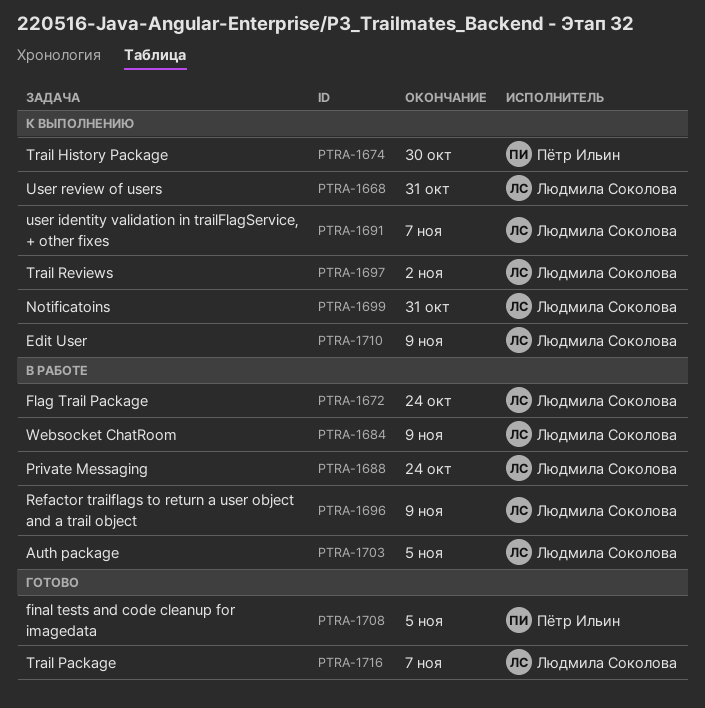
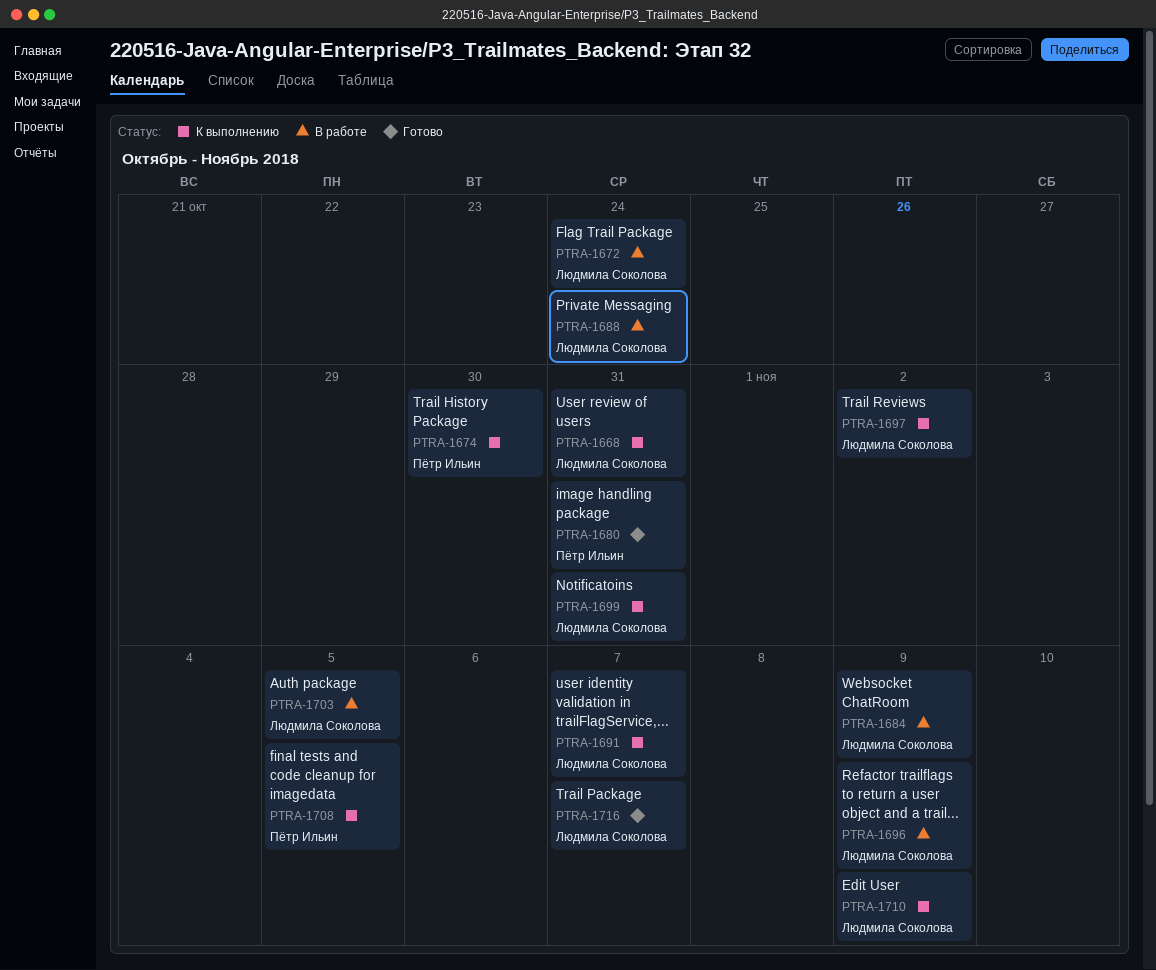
PTRA-1680: none -> present
PTRA-1708, status: Готово -> К выполнению

